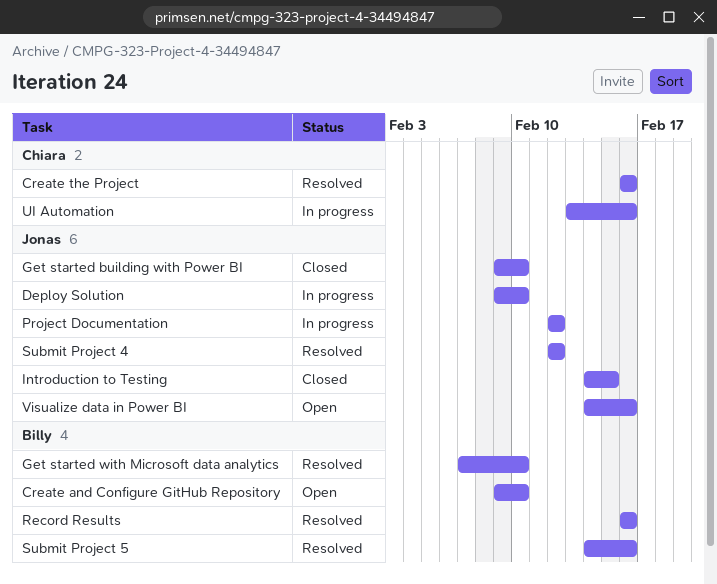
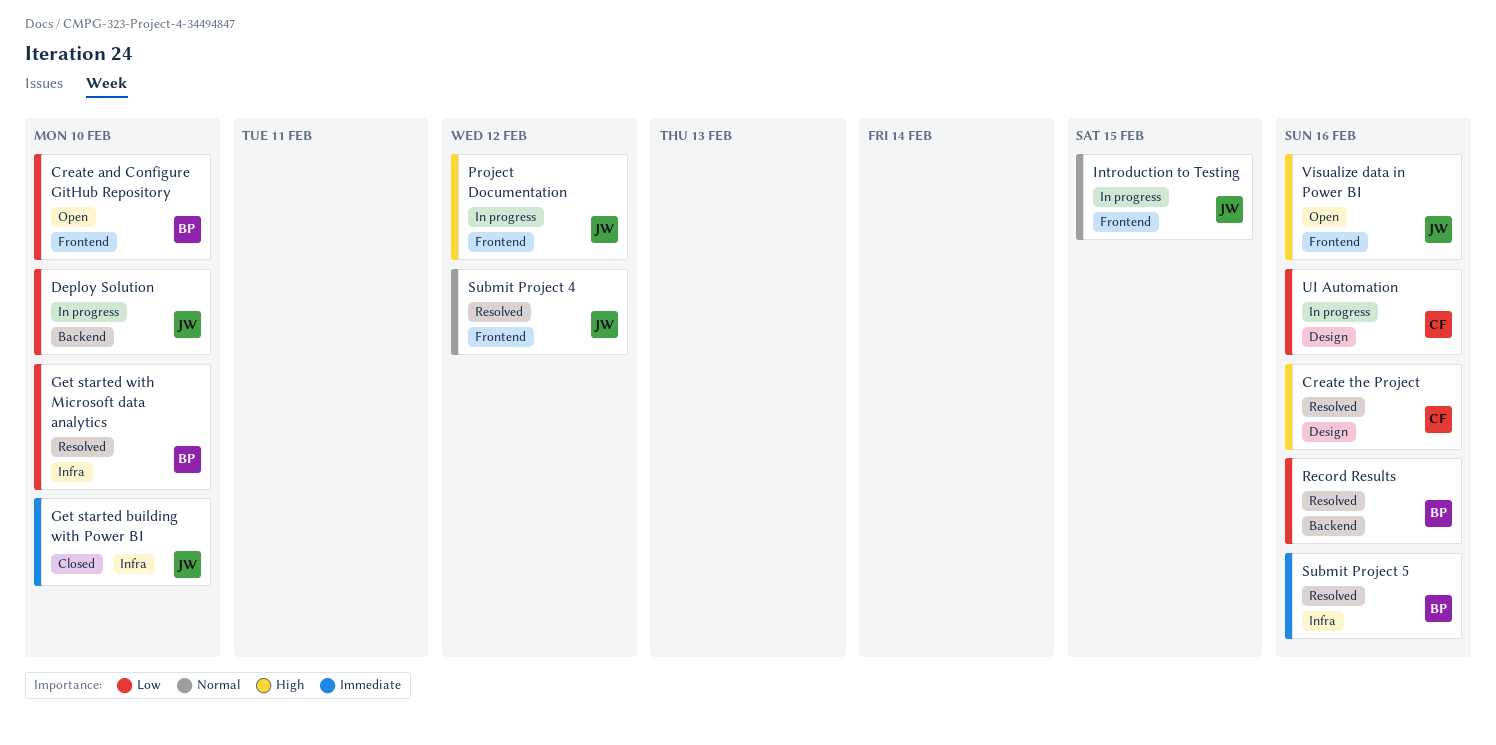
Introduction to Testing, status: Closed -> In progress

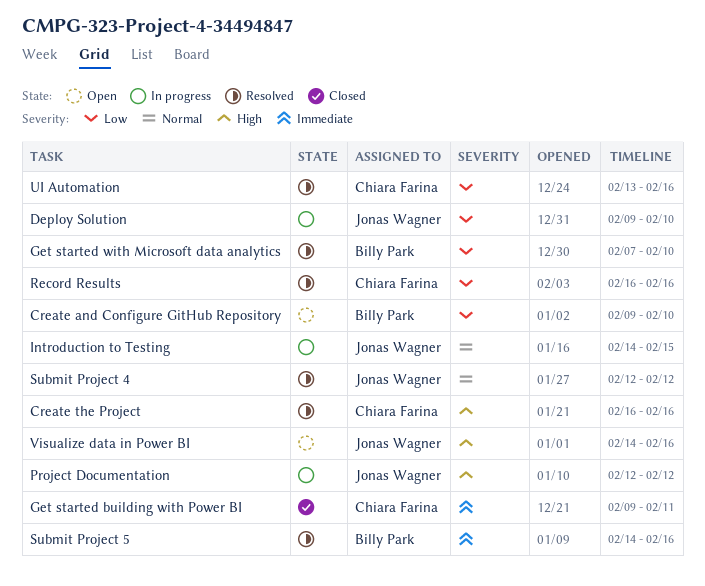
Get started building with Power BI, owner: Jonas Wagner -> Chiara Farina
Get started building with Power BI, due: Feb 10 -> Feb 11
Record Results, owner: Billy Park -> Chiara Farina
UI Automation, status: In progress -> Resolved

